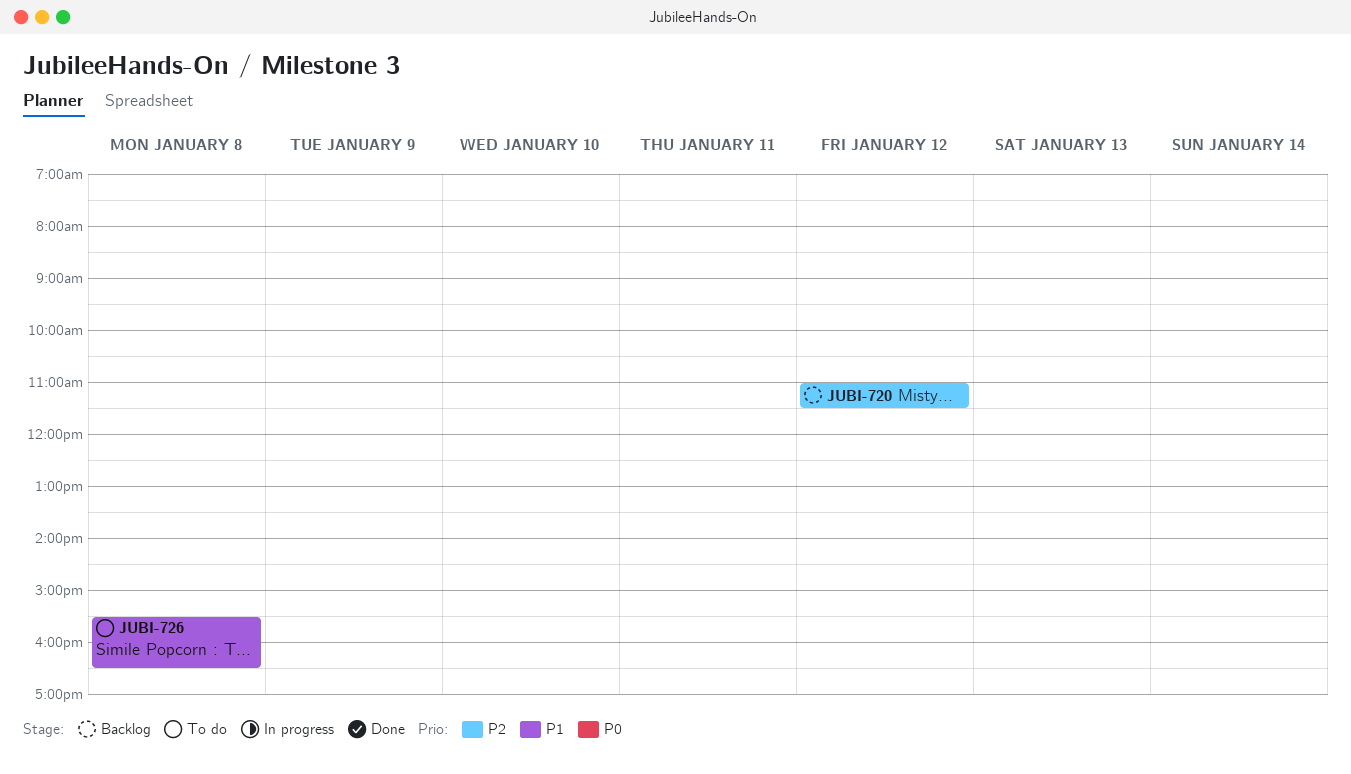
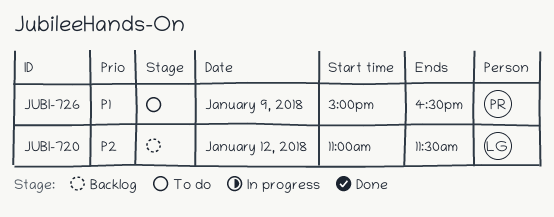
JUBI-726, day: Jan 8 -> Jan 9
JUBI-726, begins: 15:30 -> 15:00

